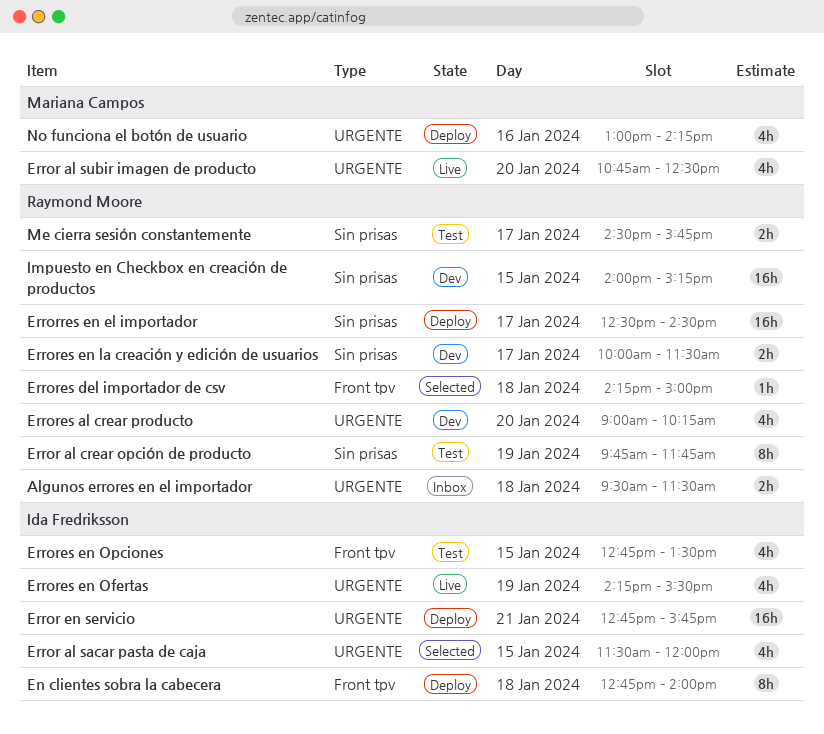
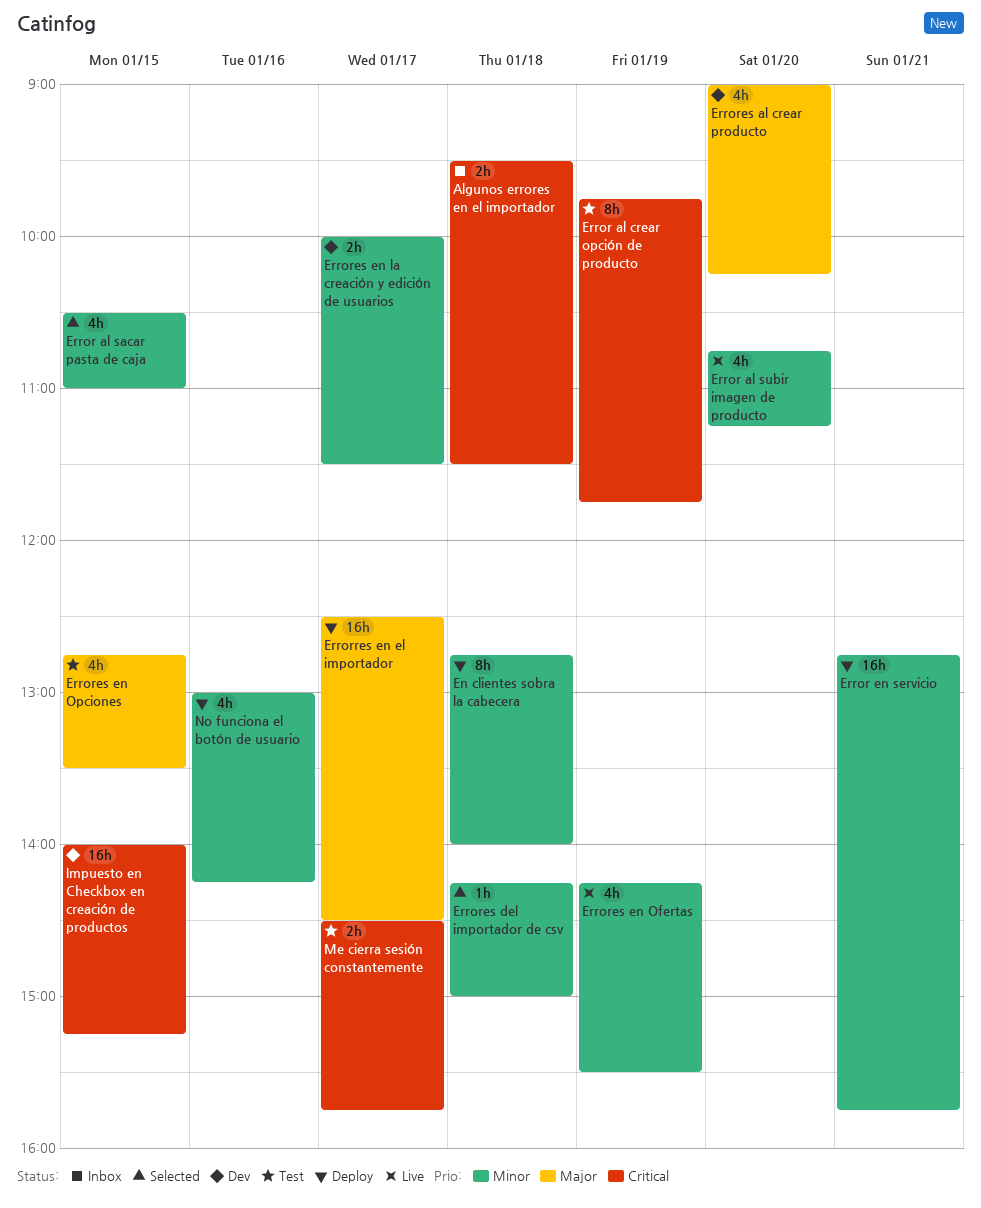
Error al sacar pasta de caja, begins: 11:30 -> 10:30
Error al sacar pasta de caja, ends: 12:00 -> 11:00
Error al subir imagen de producto, ends: 12:30 -> 11:15

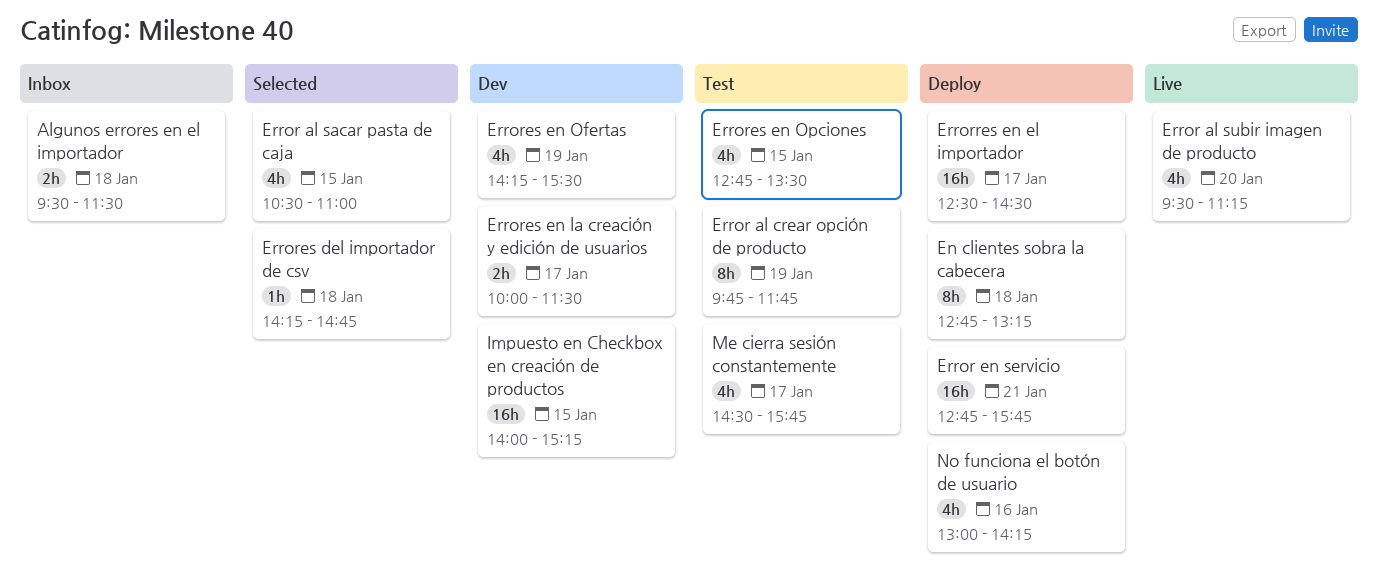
En clientes sobra la cabecera, ends: 14:00 -> 13:15
Error al subir imagen de producto, begins: 10:45 -> 09:30
Errores al crear producto: present -> none
Errores del importador de csv, ends: 15:00 -> 14:45
Errores en Ofertas, status: Live -> Dev
Me cierra sesión constantemente, estimate: 2h -> 4h

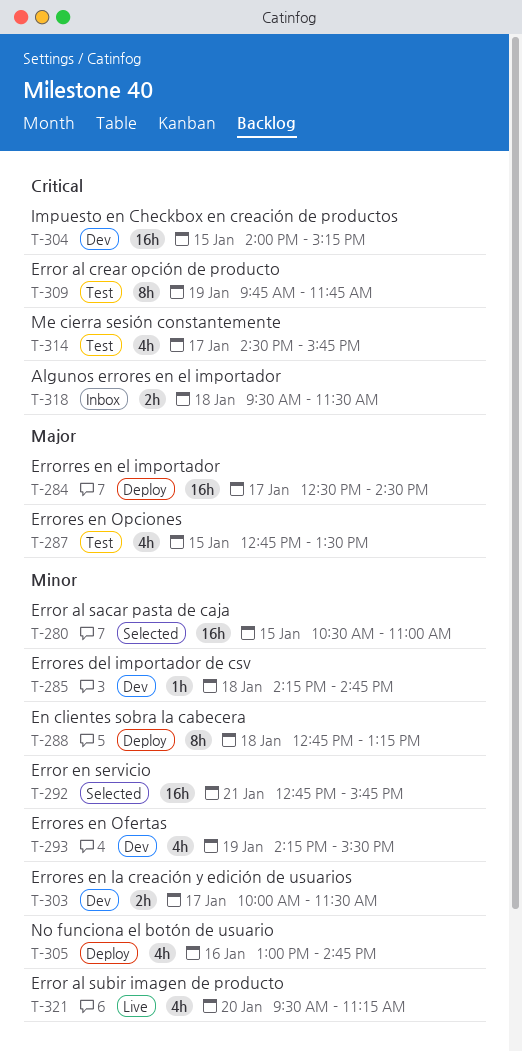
Error al sacar pasta de caja, estimate: 4h -> 16h
Error en servicio, status: Deploy -> Selected
Errores del importador de csv, status: Selected -> Dev
No funciona el botón de usuario, ends: 14:15 -> 14:45

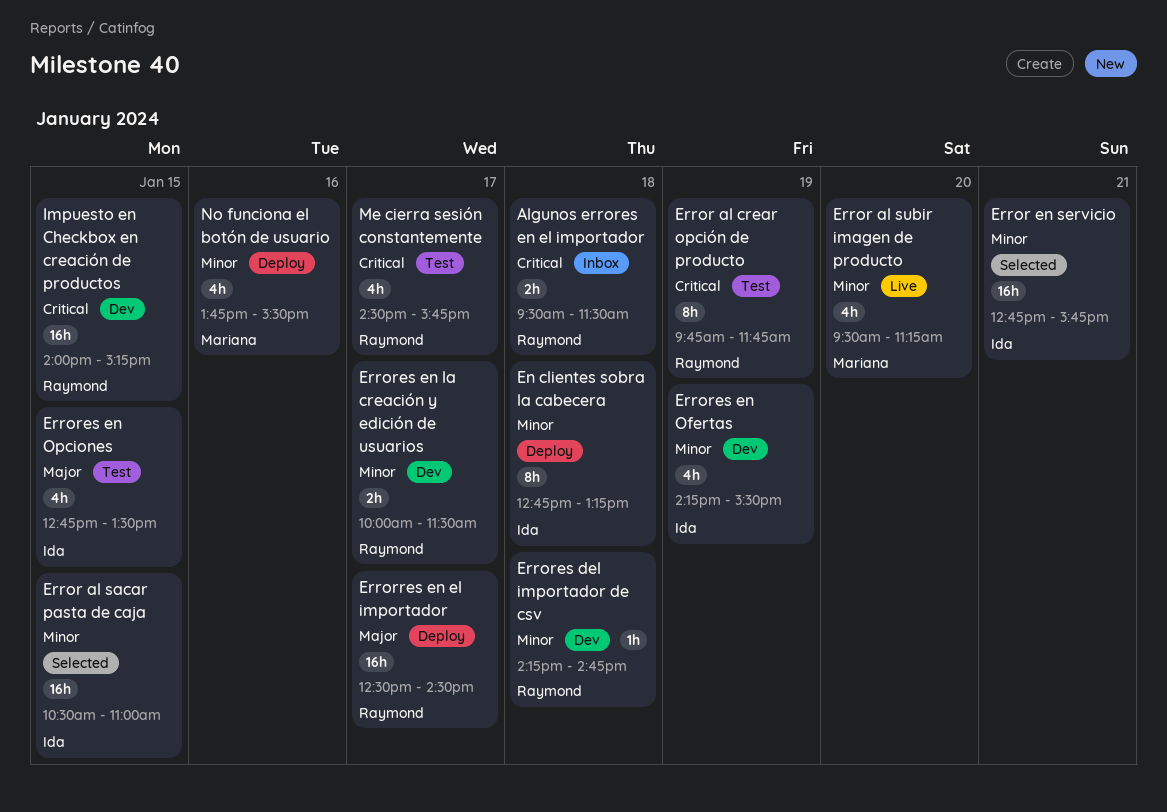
No funciona el botón de usuario, begins: 13:00 -> 13:45
No funciona el botón de usuario, ends: 14:45 -> 15:30

